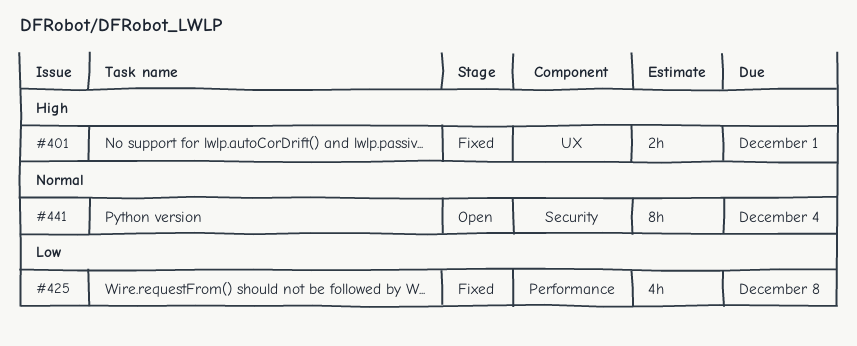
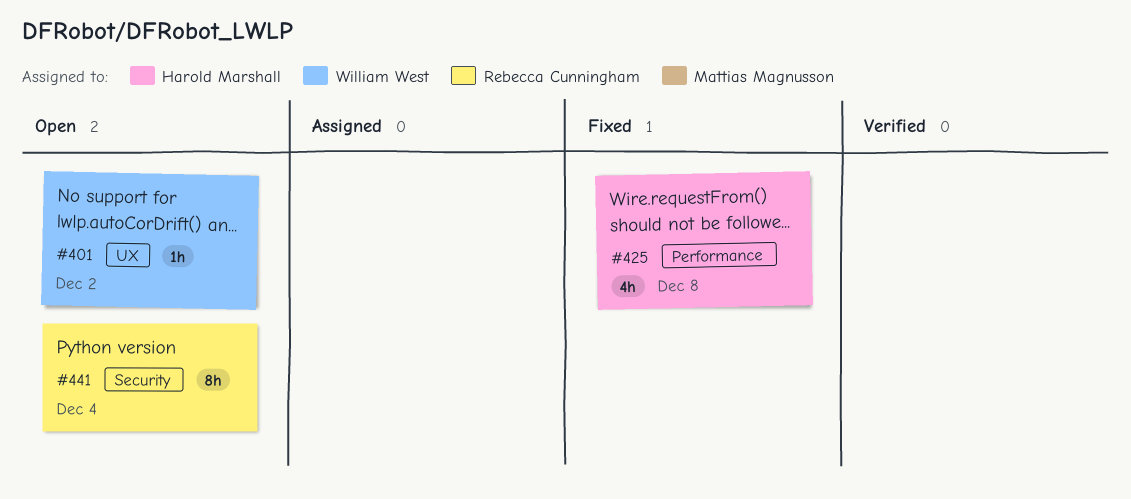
#401, status: Fixed -> Open
#401, estimate: 2h -> 1h
#401, due: Dec 1 -> Dec 2

